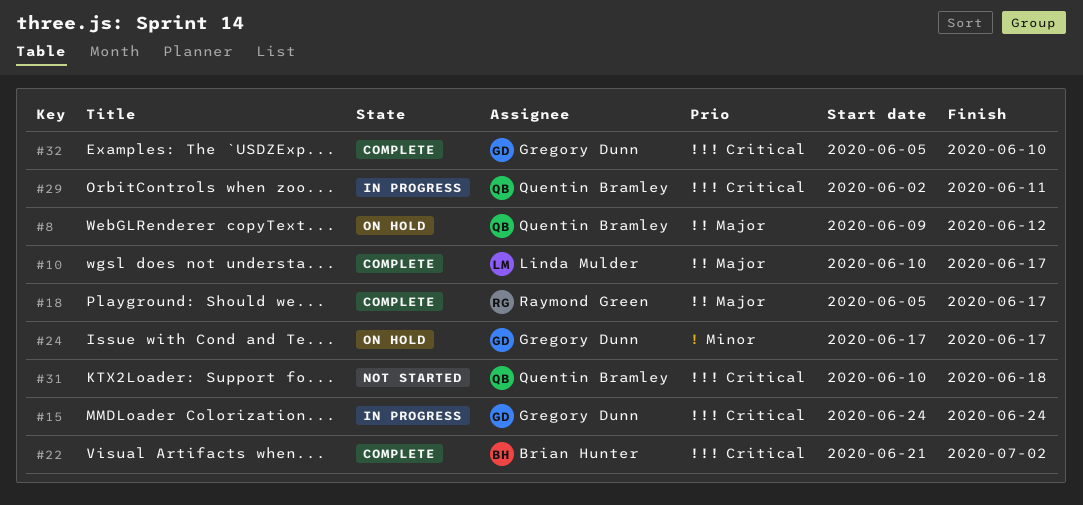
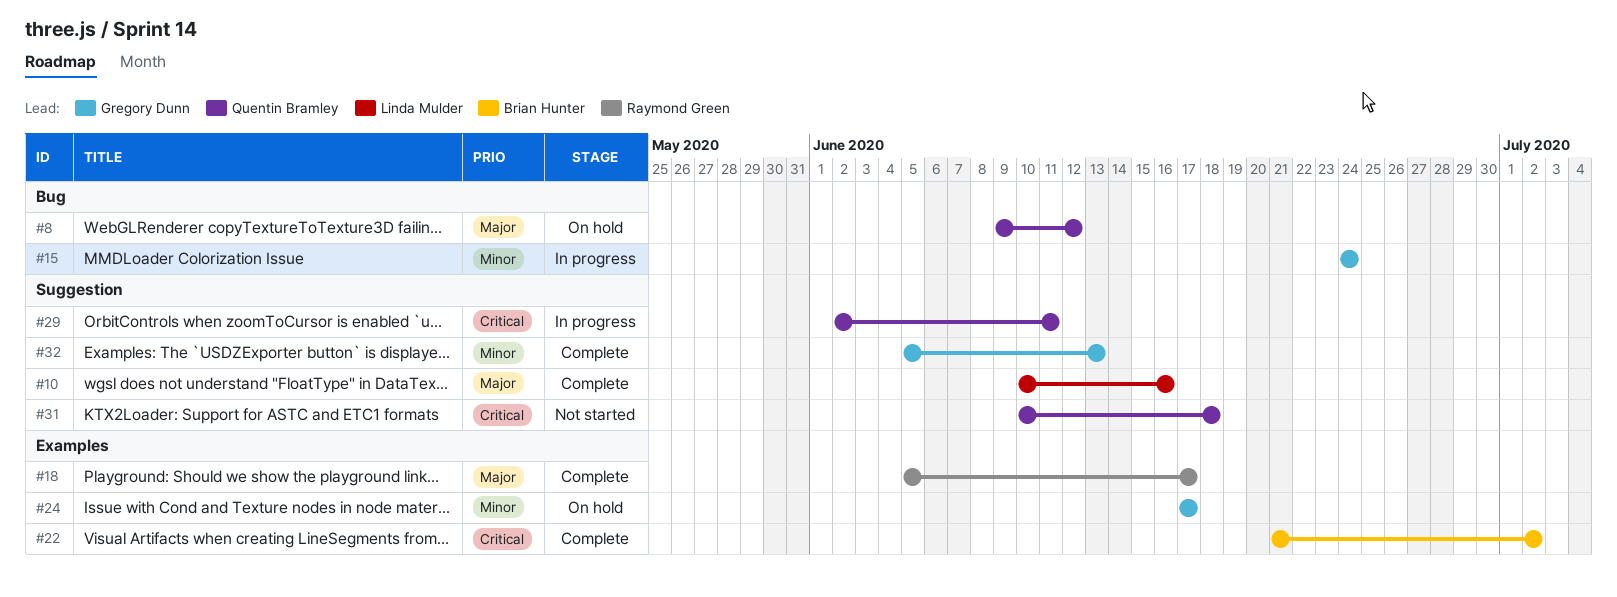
#10, due: Jun 17 -> Jun 16
#15, priority: Critical -> Minor
#32, priority: Critical -> Minor
#32, due: Jun 10 -> Jun 13

